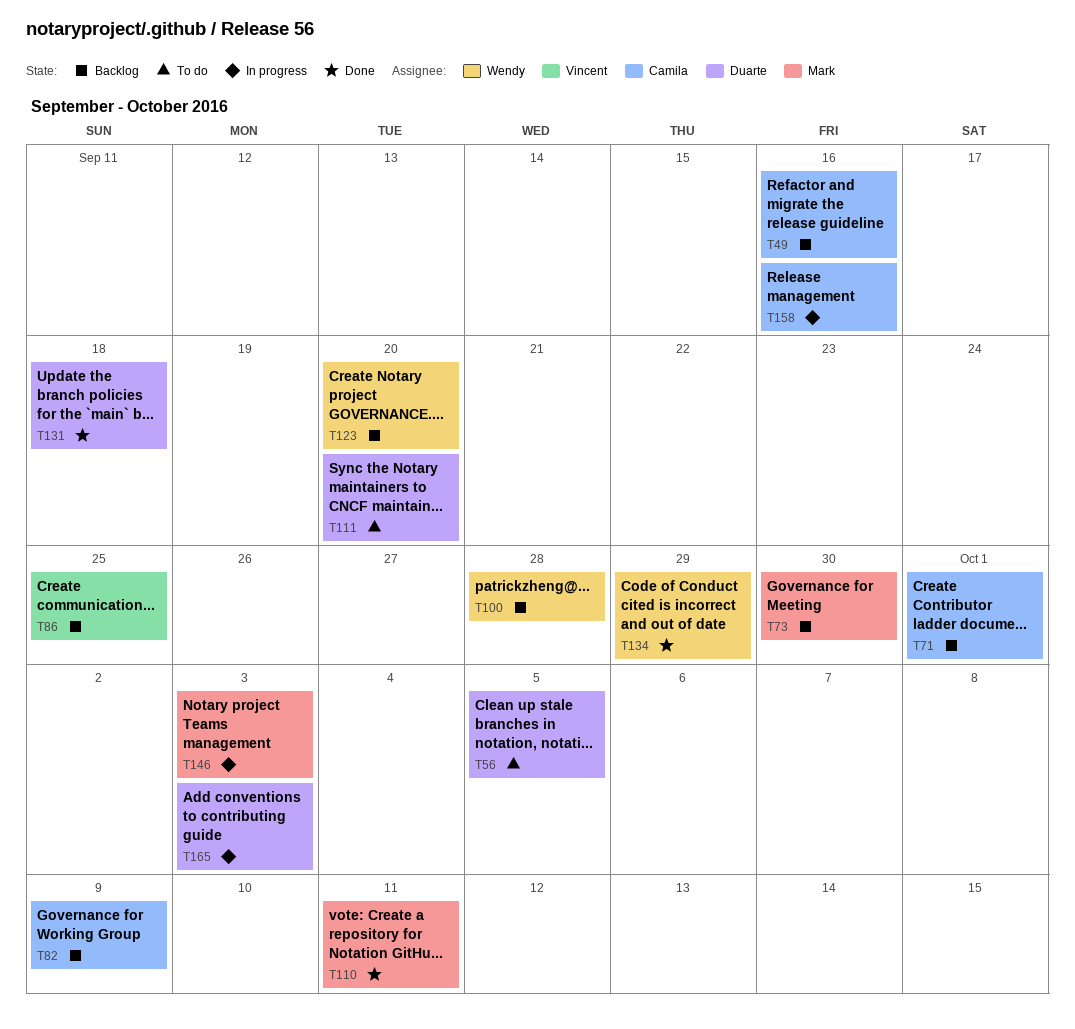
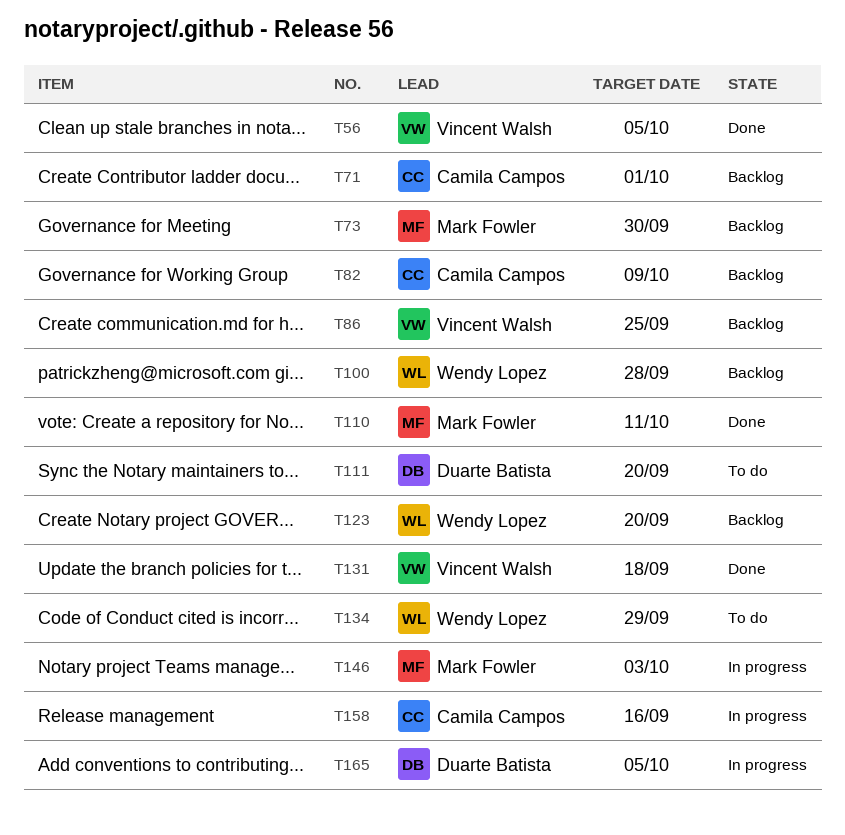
T49: present -> none
T56, status: To do -> Done
T56, owner: Duarte Batista -> Vincent Walsh
T131, owner: Duarte Batista -> Vincent Walsh
T134, status: Done -> To do
T165, due: Oct 3 -> Oct 5

